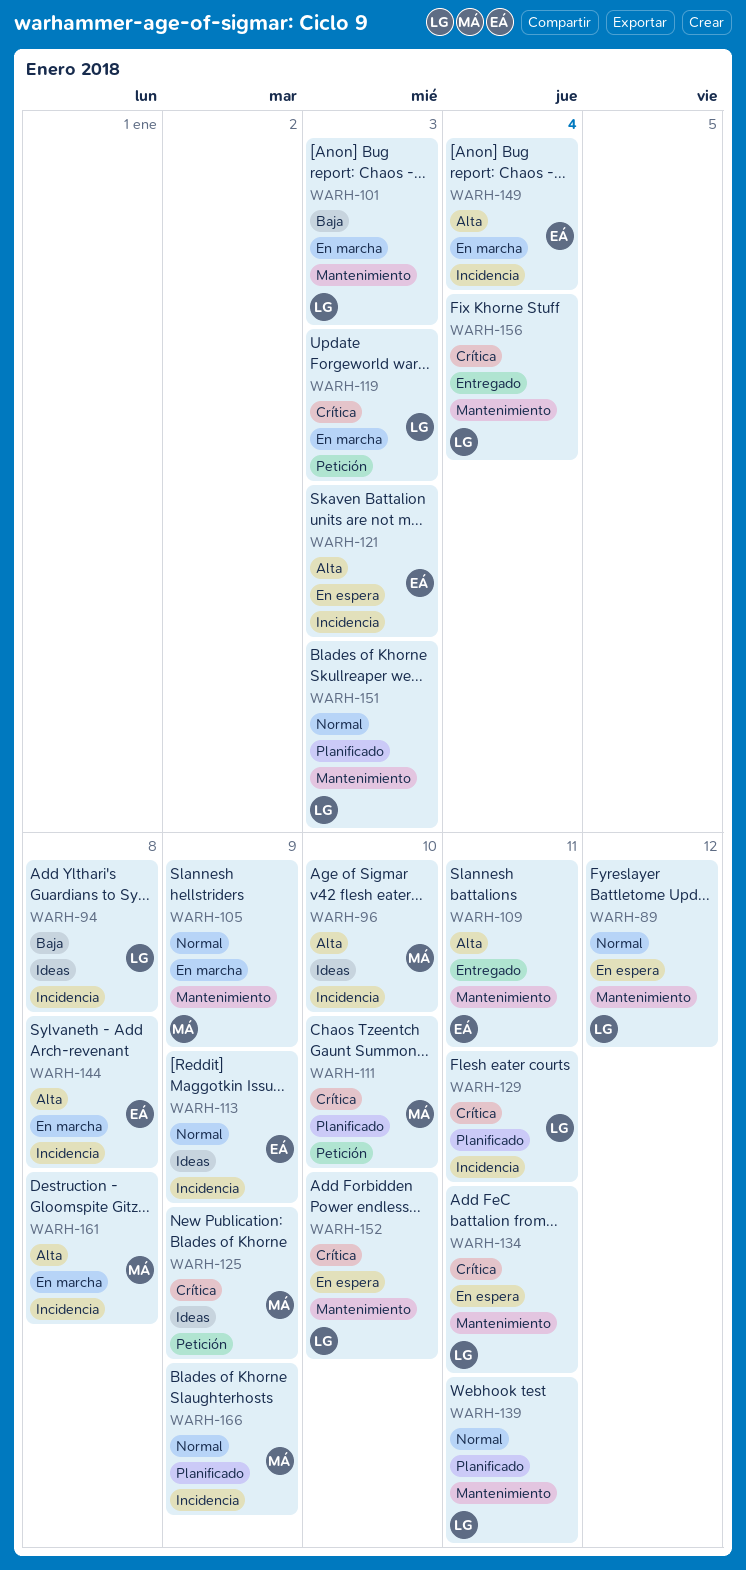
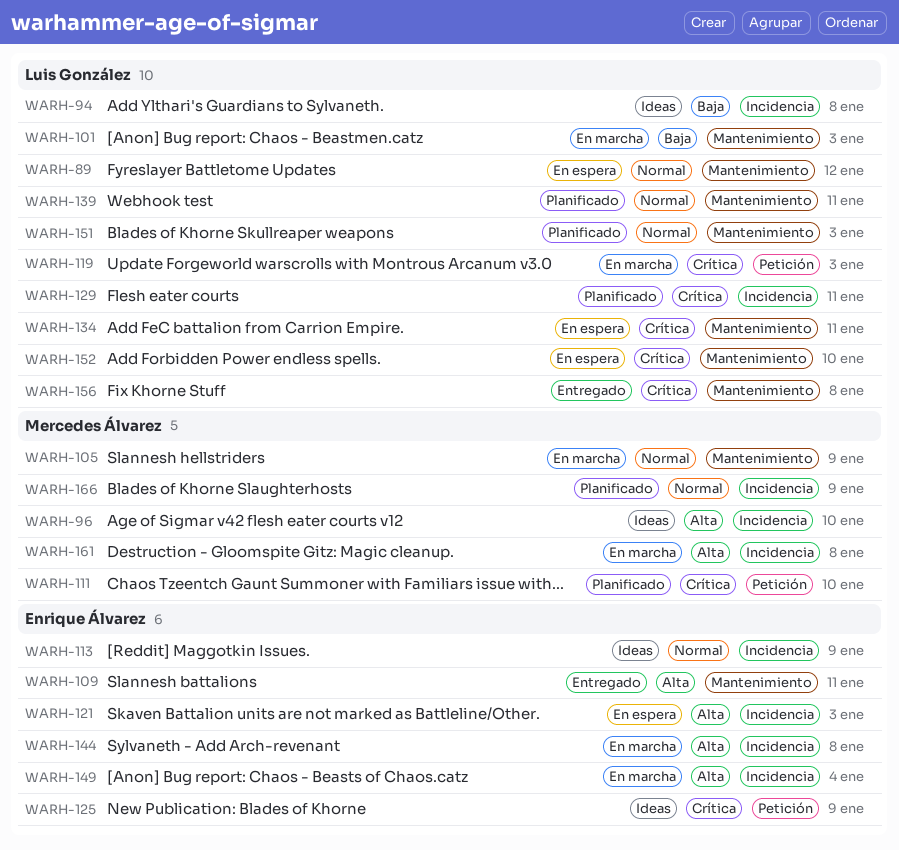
WARH-125, owner: Mercedes Álvarez -> Enrique Álvarez
WARH-156, due: Jan 4 -> Jan 8

